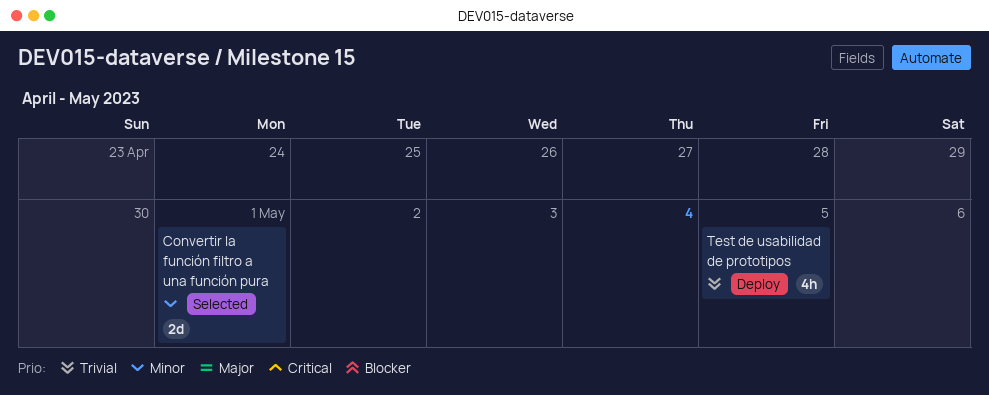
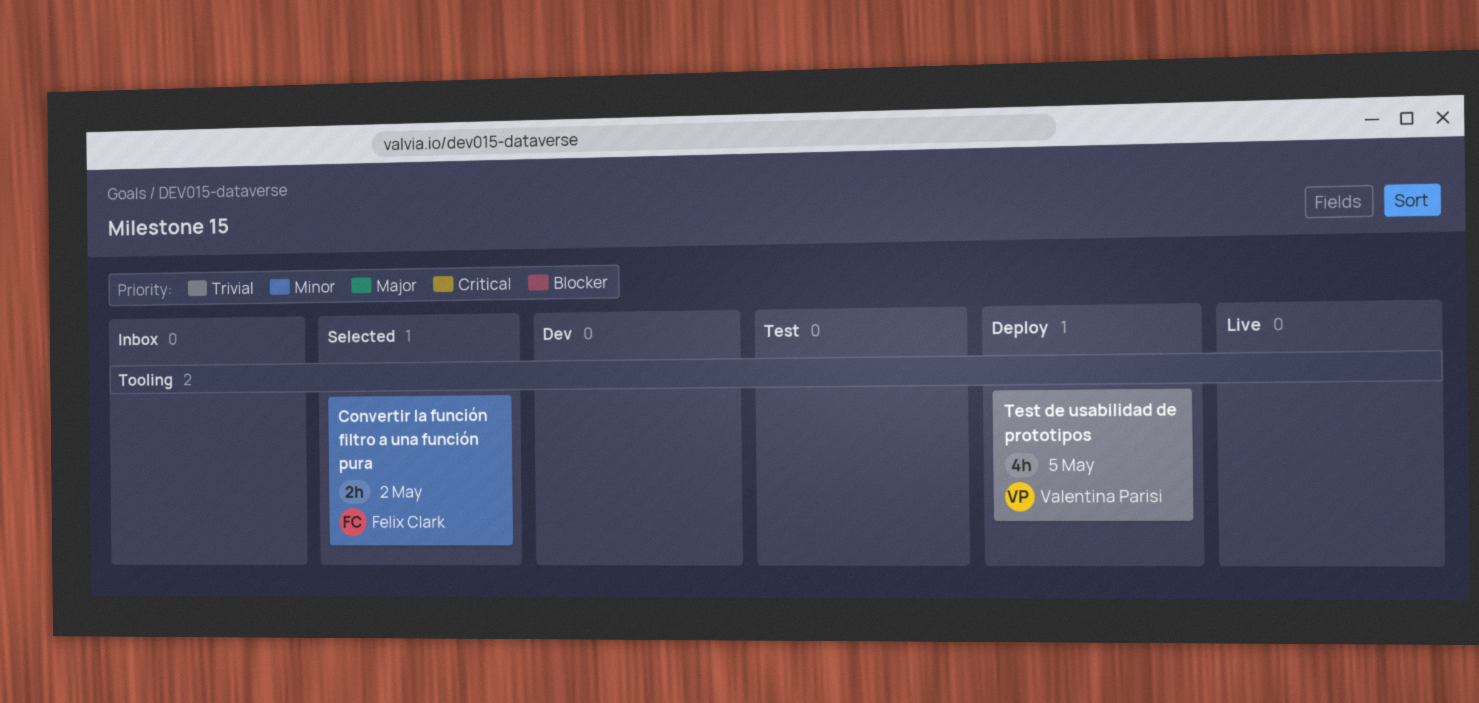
Convertir la función filtro a una función pura, estimate: 2d -> 2h
Convertir la función filtro a una función pura, due: May 1 -> May 2

